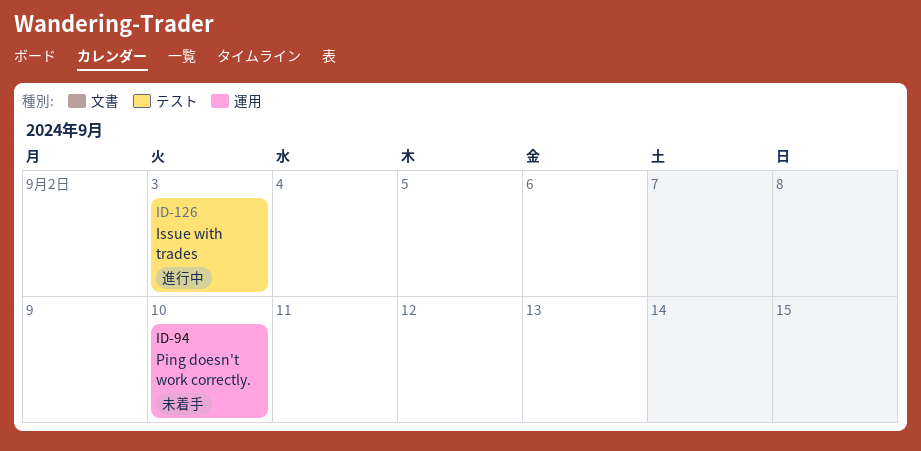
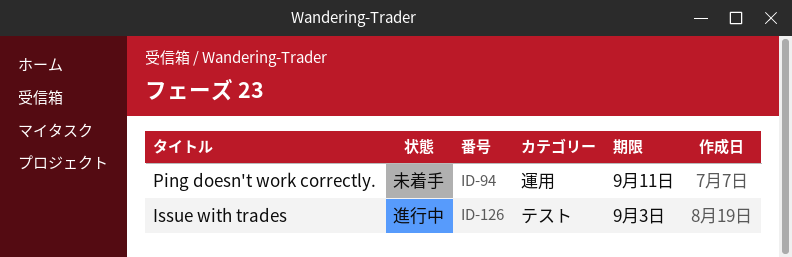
ID-94, due: Sep 10 -> Sep 11

